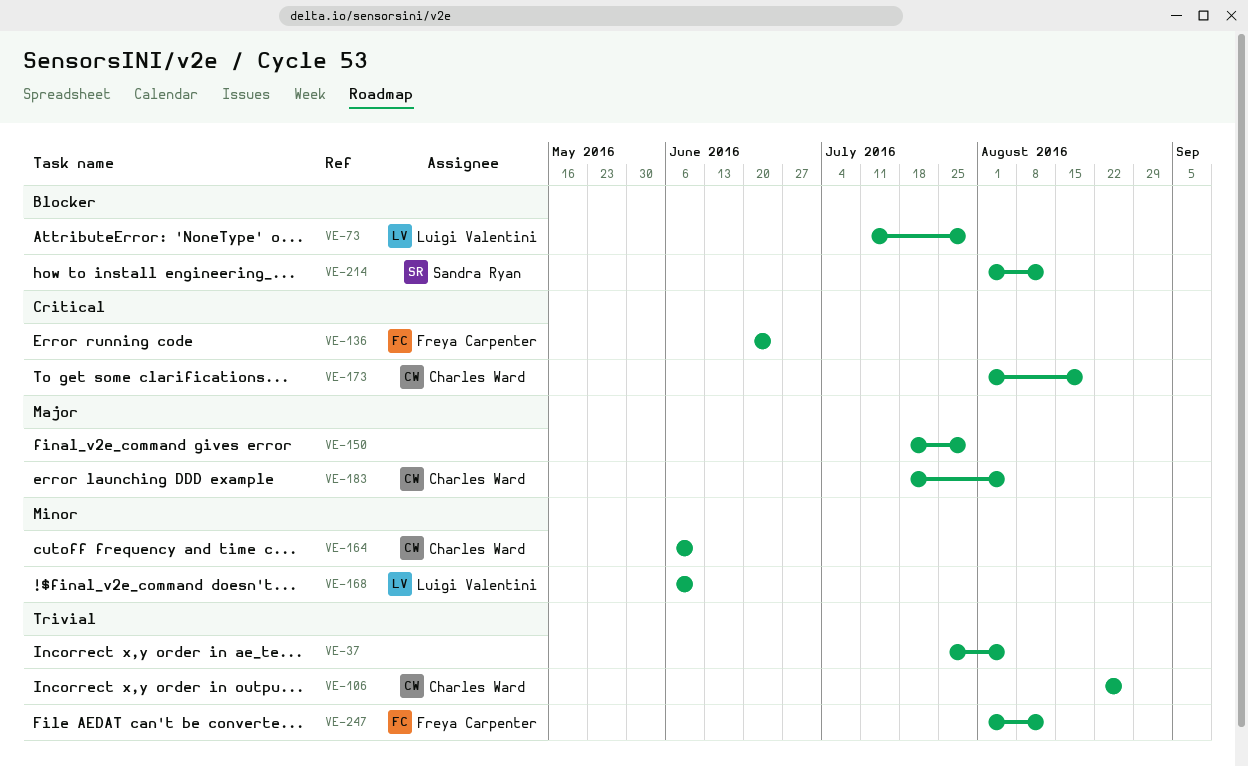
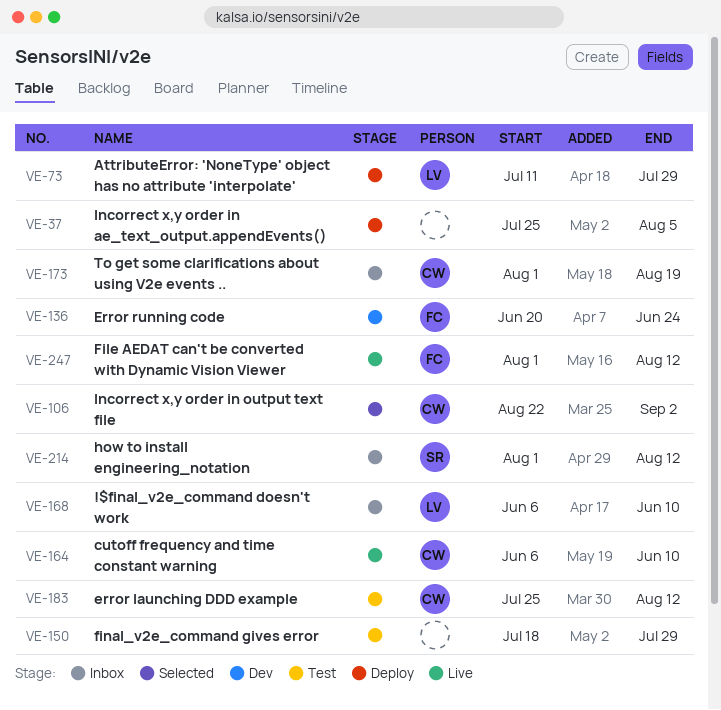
VE-106, due: Aug 26 -> Sep 2
VE-183, start: Jul 18 -> Jul 25
VE-183, due: Aug 5 -> Aug 12

